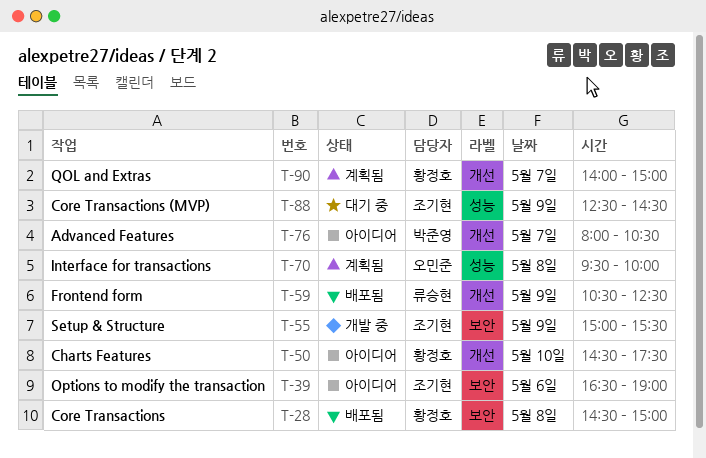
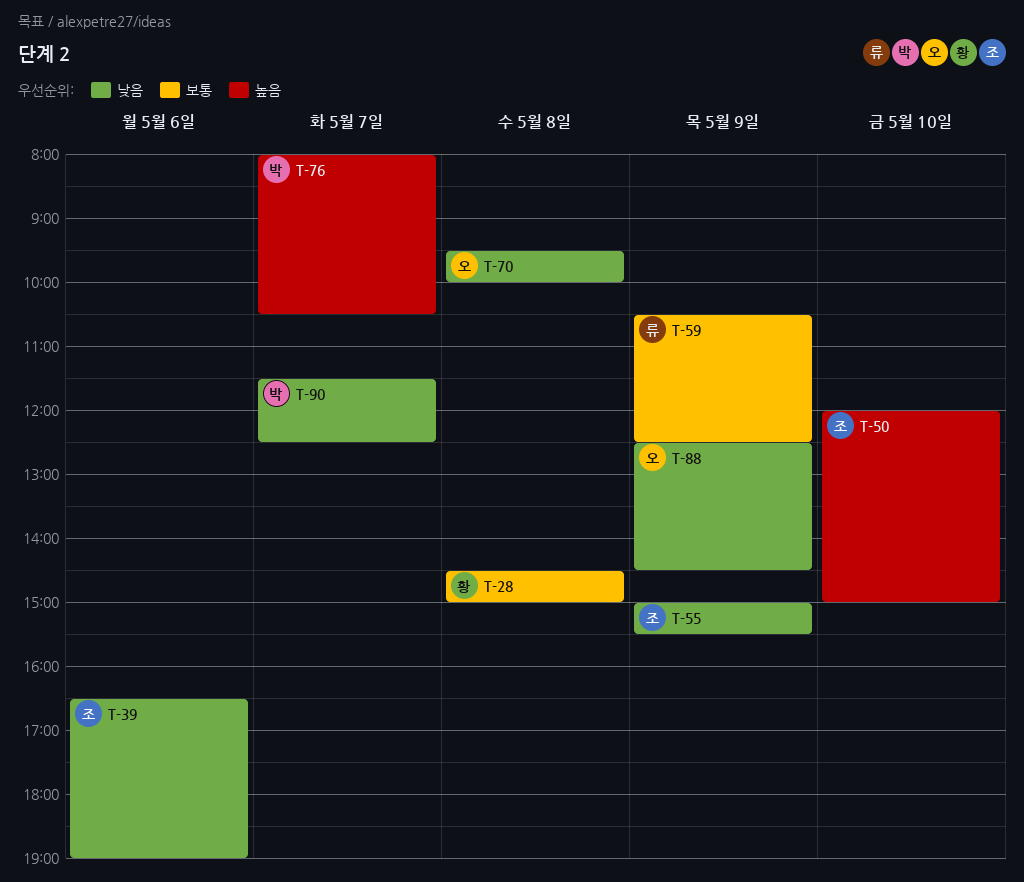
T-50, owner: 황정호 -> 조기현
T-50, begins: 14:30 -> 12:00
T-50, ends: 17:30 -> 15:00
T-88, owner: 조기현 -> 오민준
T-90, owner: 황정호 -> 박준영
T-90, begins: 14:00 -> 11:30
T-90, ends: 15:00 -> 12:30

